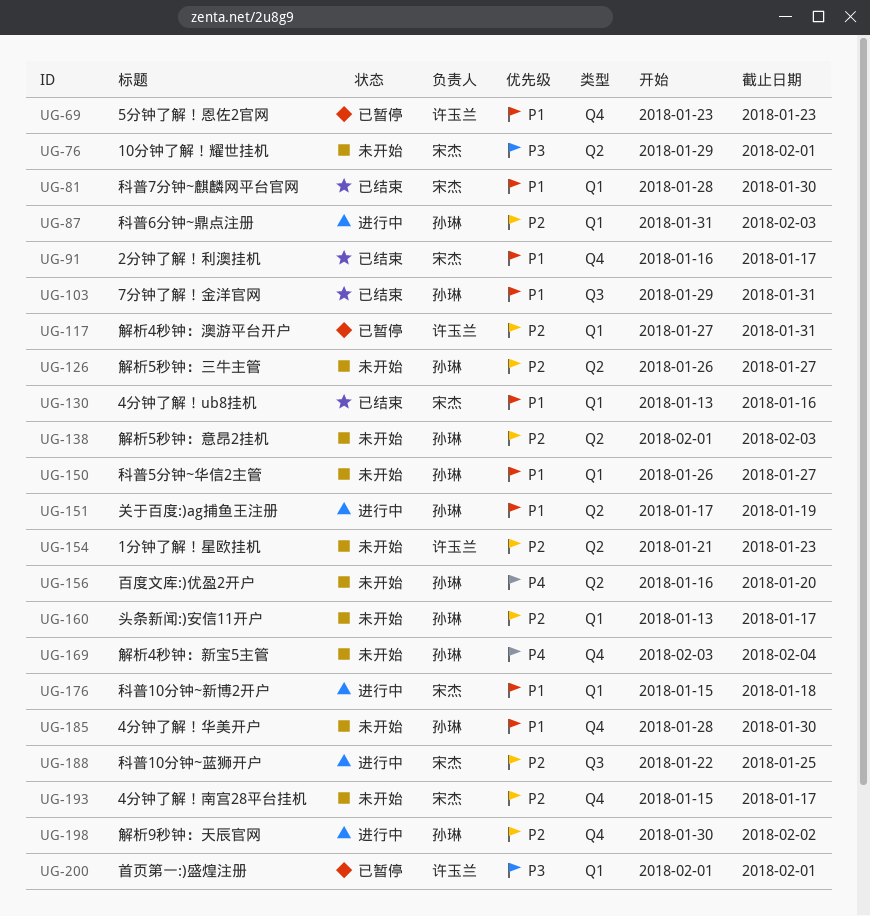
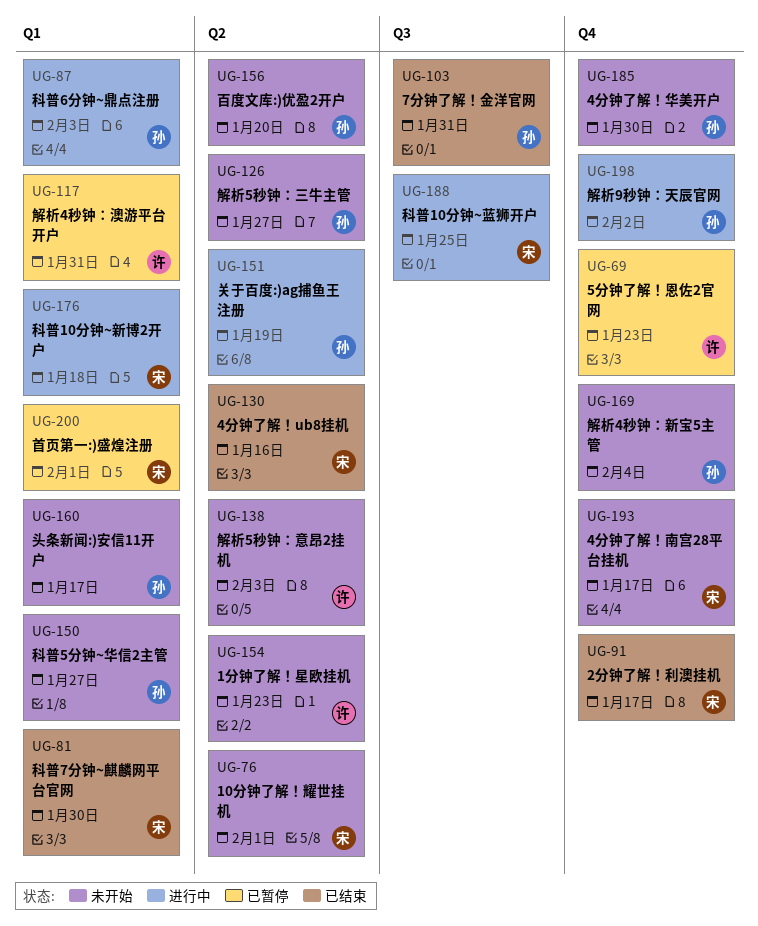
UG-130, label: Q1 -> Q2
UG-138, owner: 孙琳 -> 许玉兰
UG-200, owner: 许玉兰 -> 宋杰

